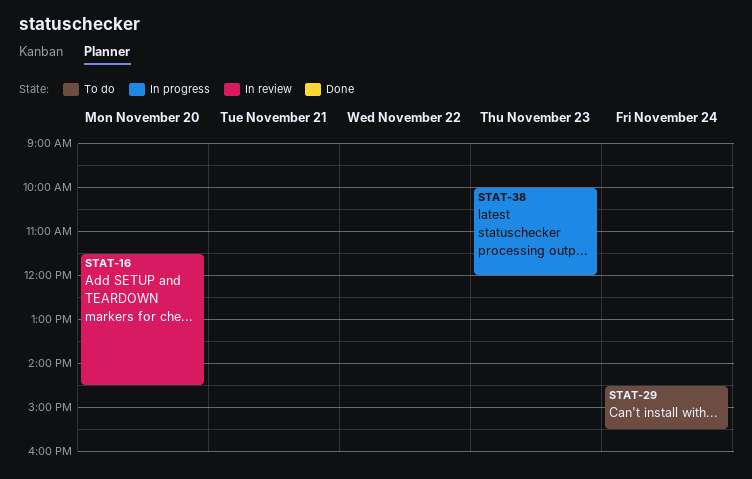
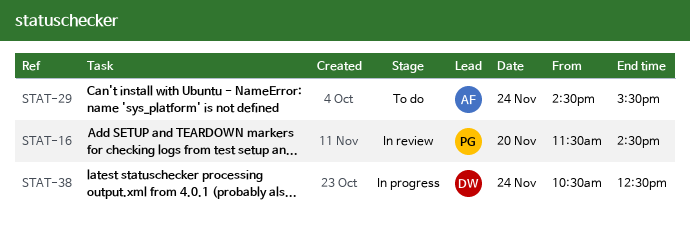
STAT-38, day: Nov 23 -> Nov 24
STAT-38, begins: 10:00 -> 10:30
STAT-38, ends: 12:00 -> 12:30

